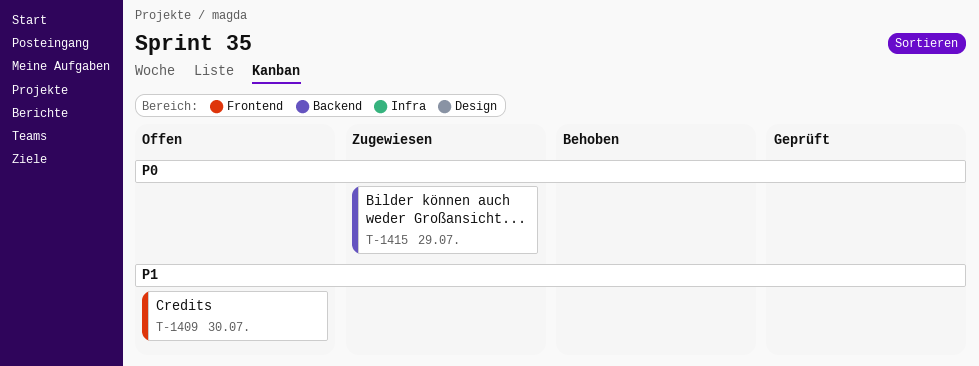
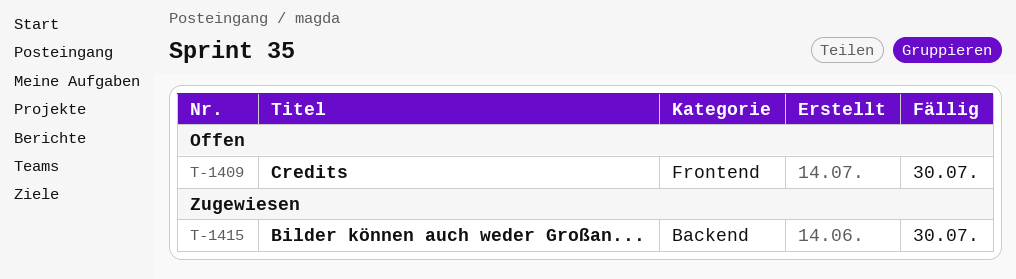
T-1415, due: Jul 29 -> Jul 30

